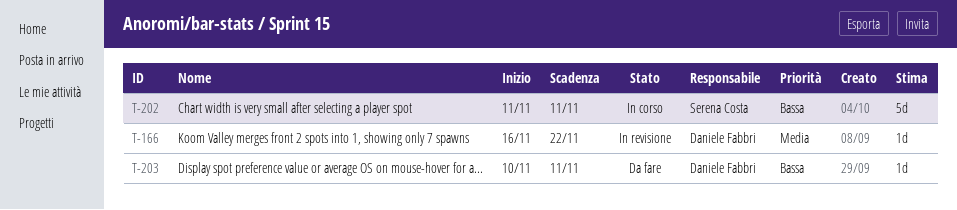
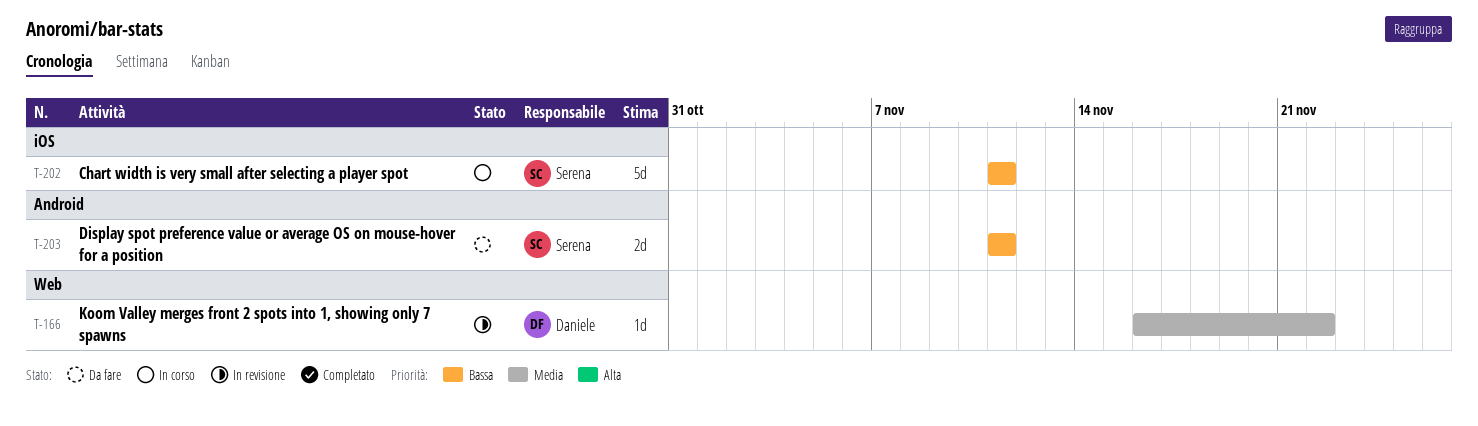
T-203, owner: Daniele Fabbri -> Serena Costa
T-203, estimate: 1d -> 2d
T-203, start: Nov 10 -> Nov 11

